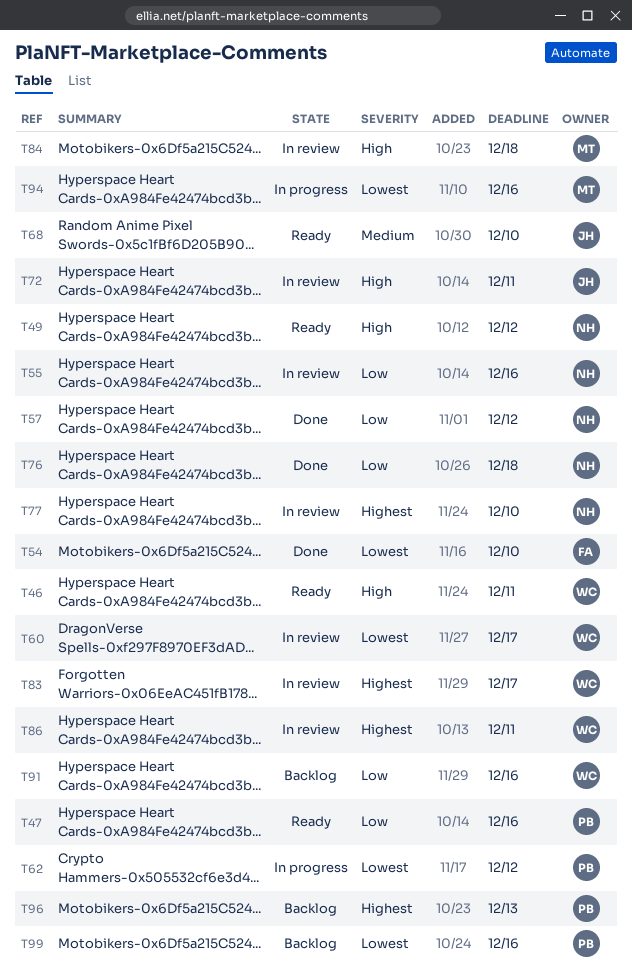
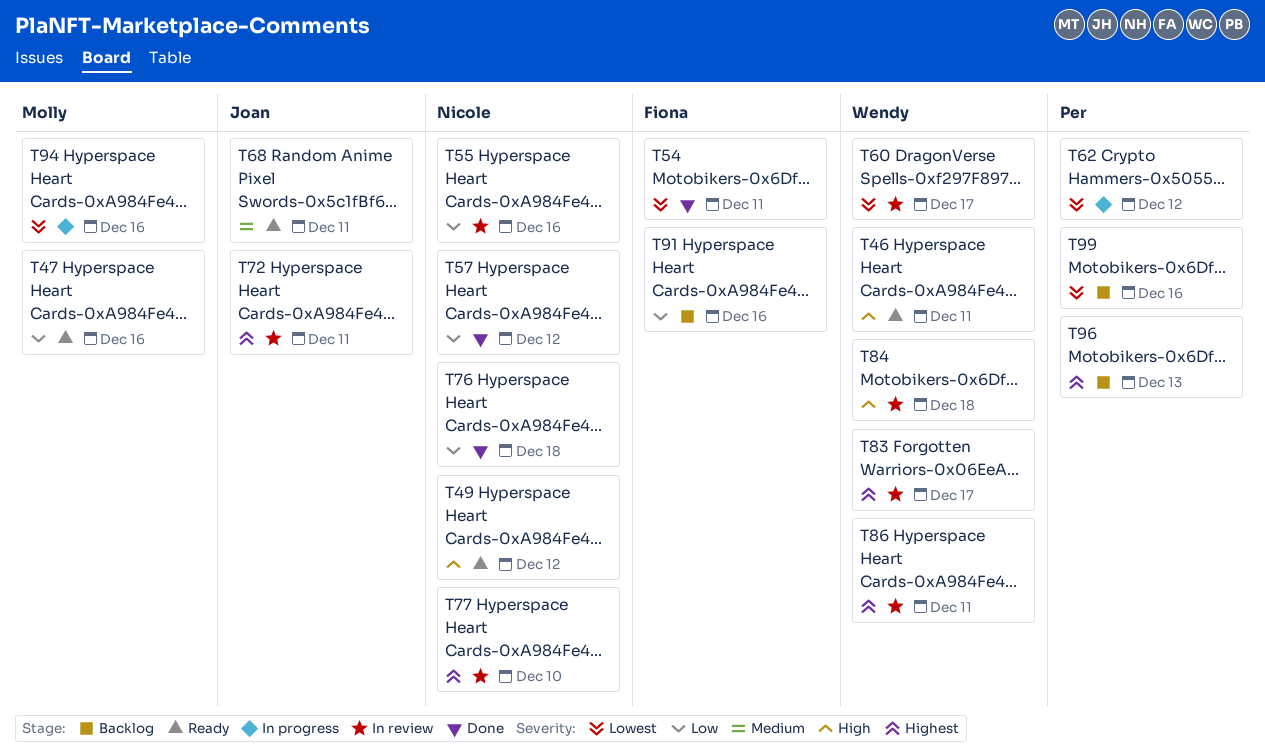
T47, owner: Per -> Molly
T54, due: Dec 10 -> Dec 11
T68, due: Dec 10 -> Dec 11
T72, priority: High -> Highest
T84, owner: Molly -> Wendy
T91, owner: Wendy -> Fiona

